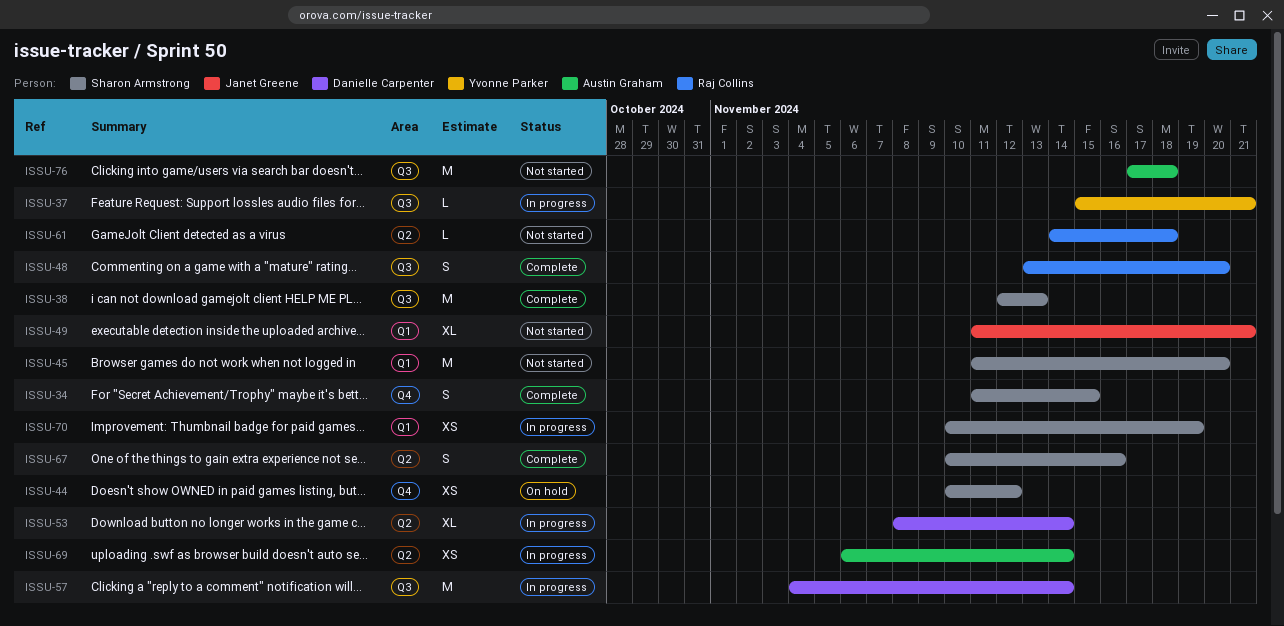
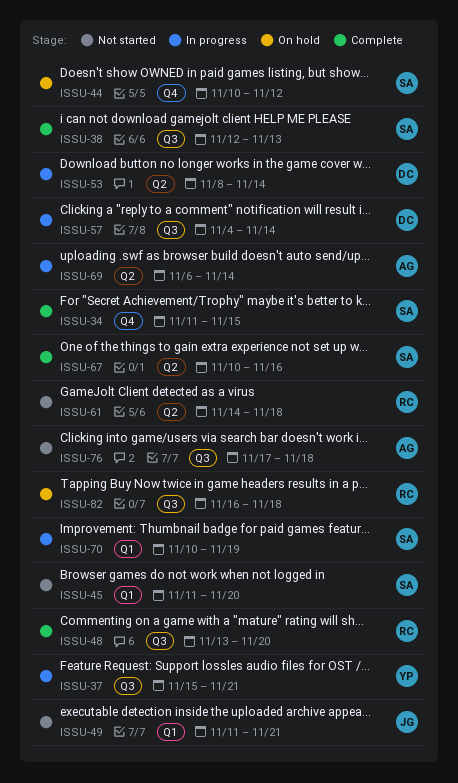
ISSU-82: none -> present

